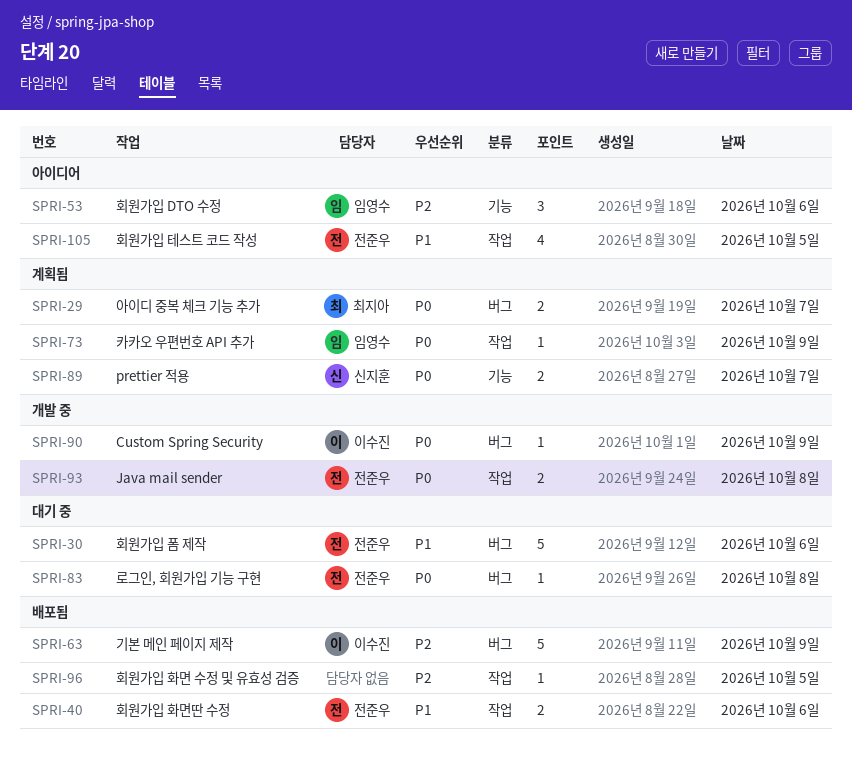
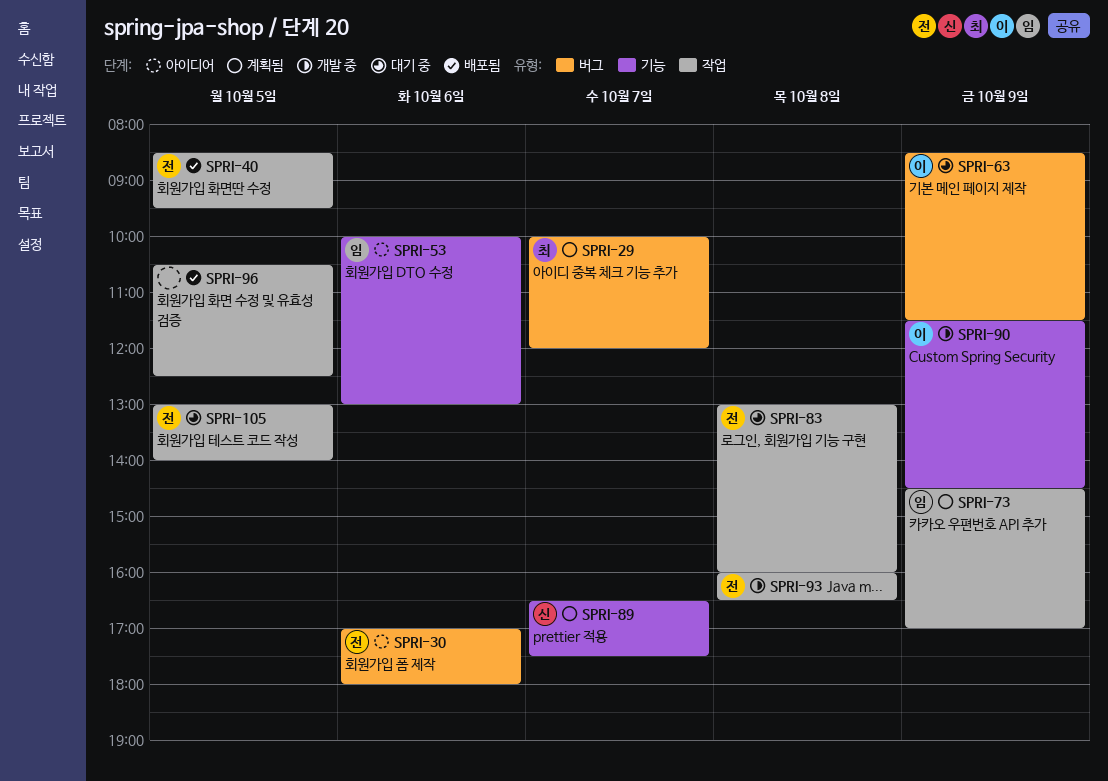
SPRI-30, status: 대기 중 -> 아이디어
SPRI-40, day: Oct 6 -> Oct 5
SPRI-63, status: 배포됨 -> 대기 중
SPRI-83, label: 버그 -> 작업
SPRI-90, label: 버그 -> 기능
SPRI-105, status: 아이디어 -> 대기 중

